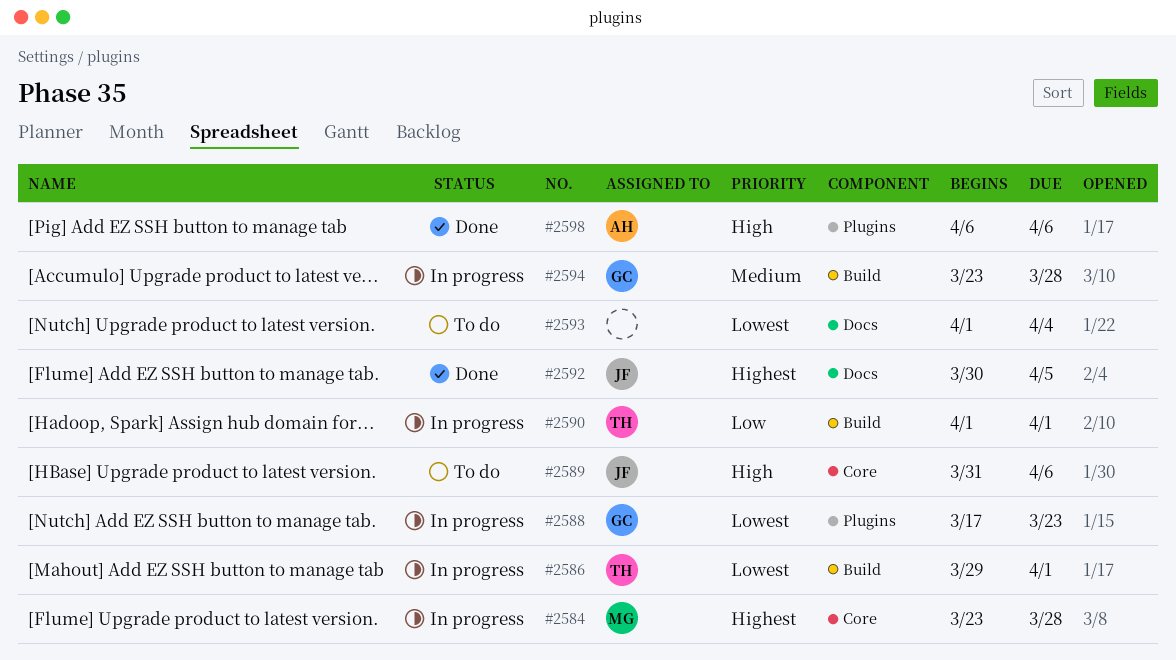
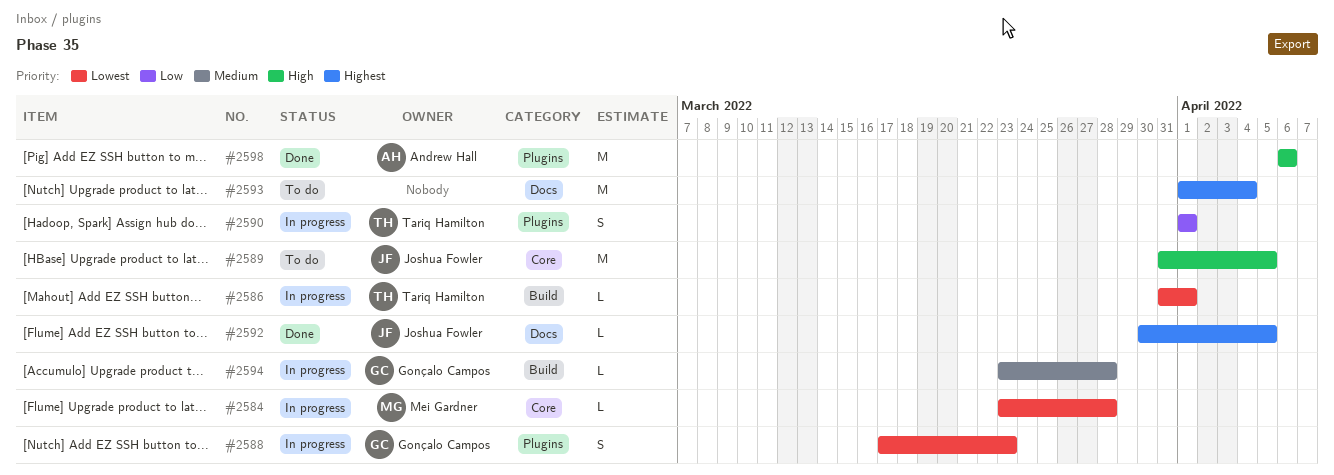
#2584, priority: Highest -> Lowest
#2586, start: Mar 29 -> Mar 31
#2589, due: Apr 6 -> Apr 5
#2590, label: Build -> Plugins
#2593, priority: Lowest -> Highest

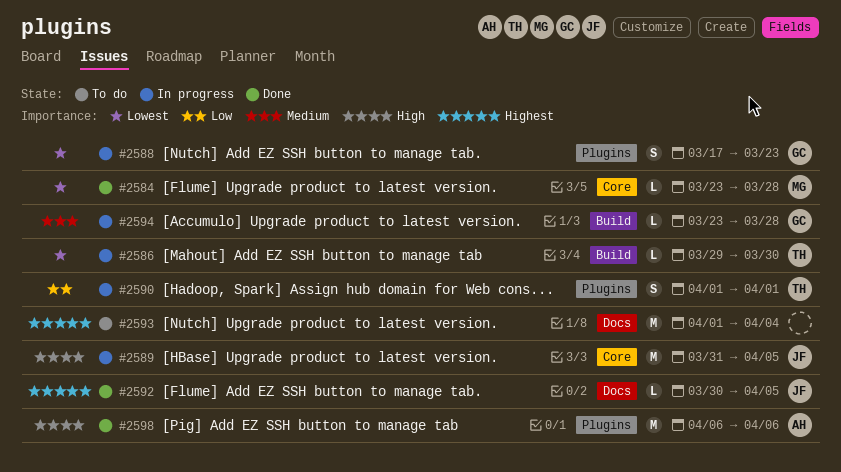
#2584, status: In progress -> Done
#2586, start: Mar 31 -> Mar 29
#2586, due: Apr 1 -> Mar 30
#2589, status: To do -> In progress

